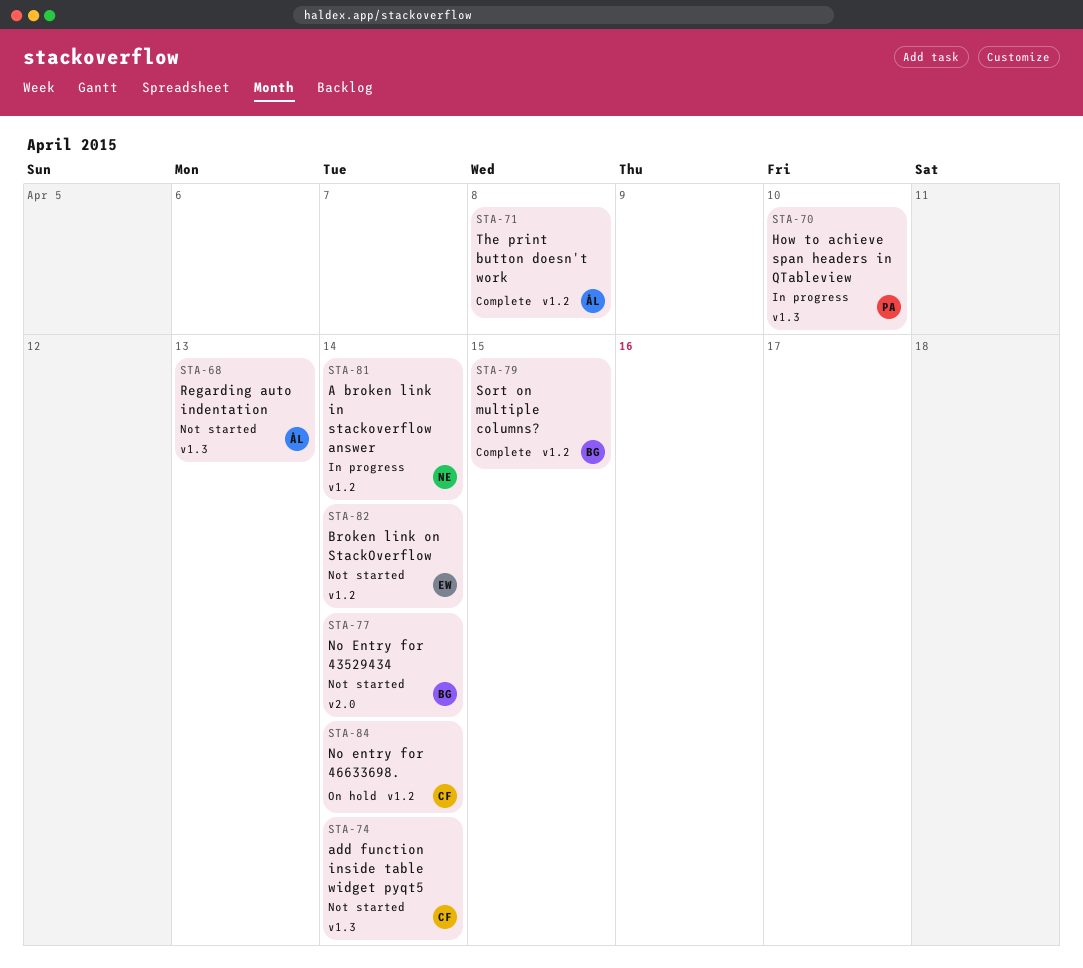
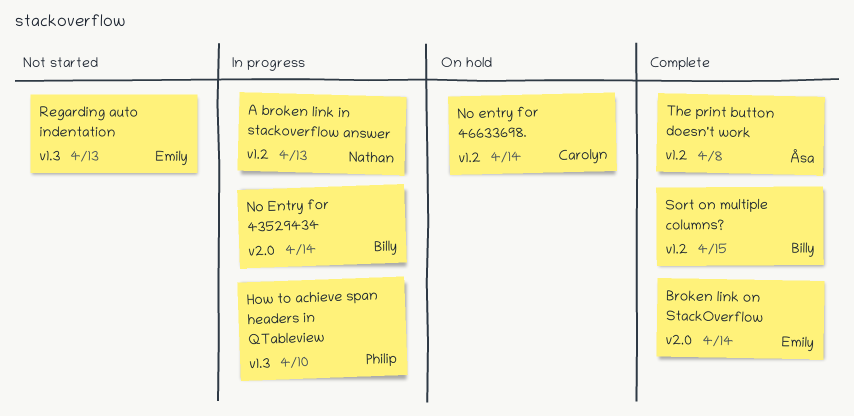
A broken link in stackoverflow answer, due: Apr 14 -> Apr 13
add function inside table widget pyqt5: present -> none
Broken link on StackOverflow, status: Not started -> Complete
Broken link on StackOverflow, label: v1.2 -> v2.0
No Entry for 43529434, status: Not started -> In progress
Regarding auto indentation, owner: Åsa -> Emily

